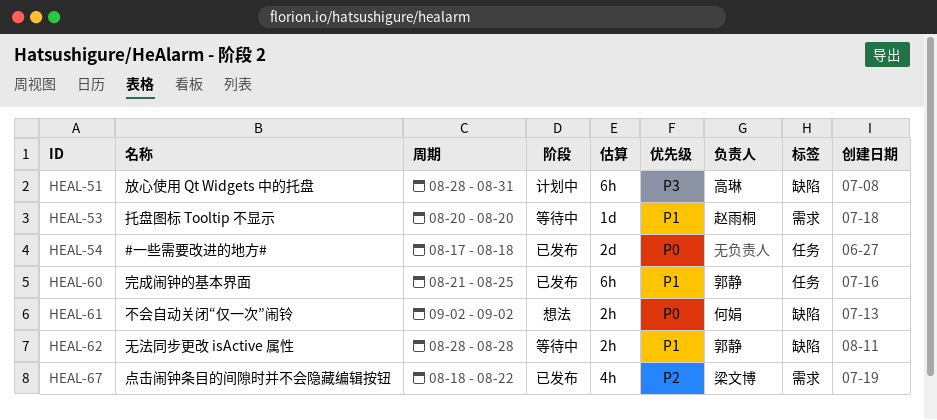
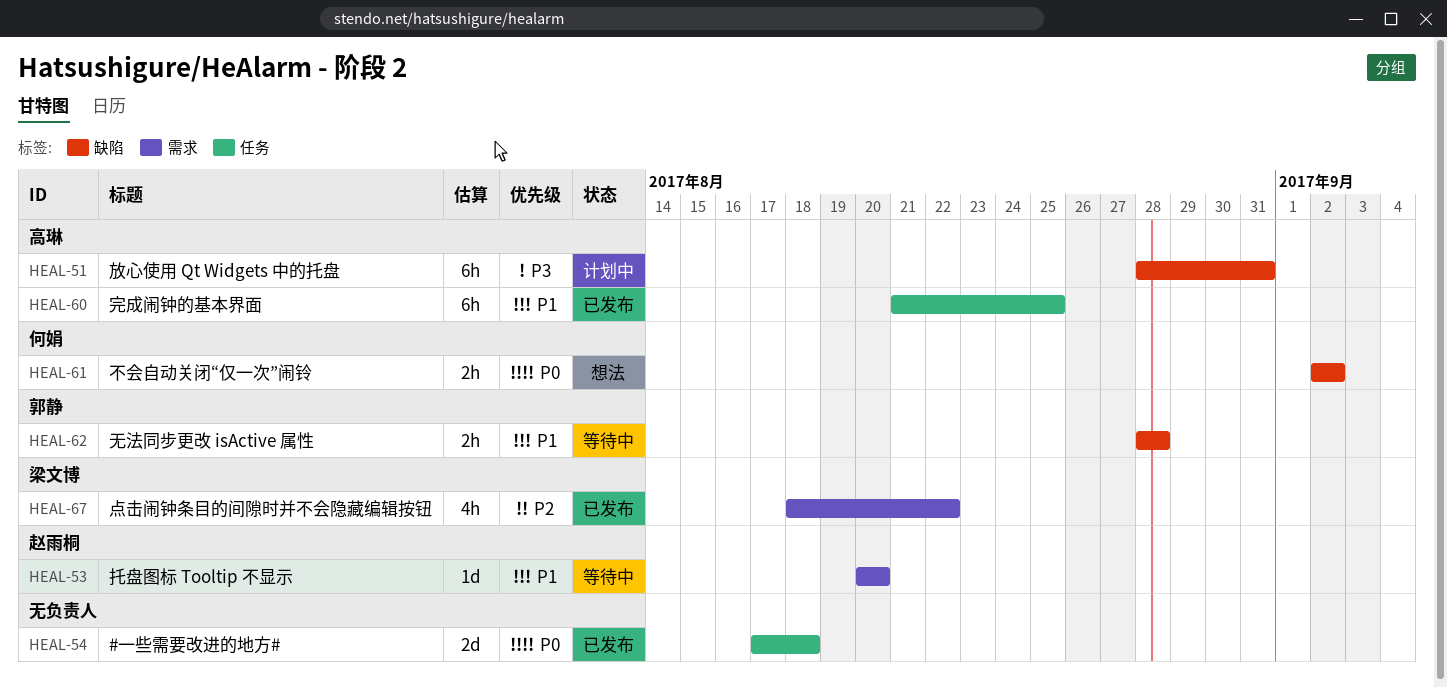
HEAL-60, owner: 郭静 -> 高琳

